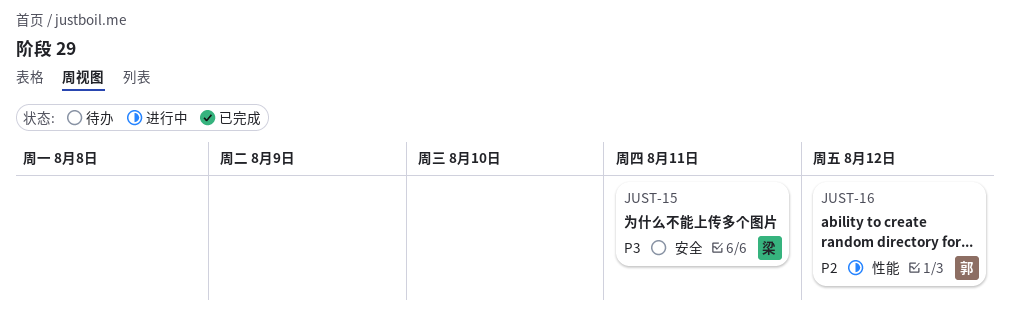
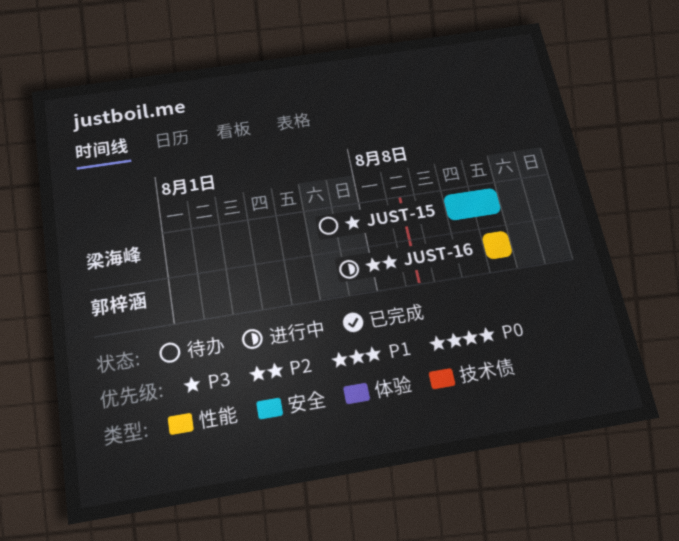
JUST-15, due: Aug 11 -> Aug 12

